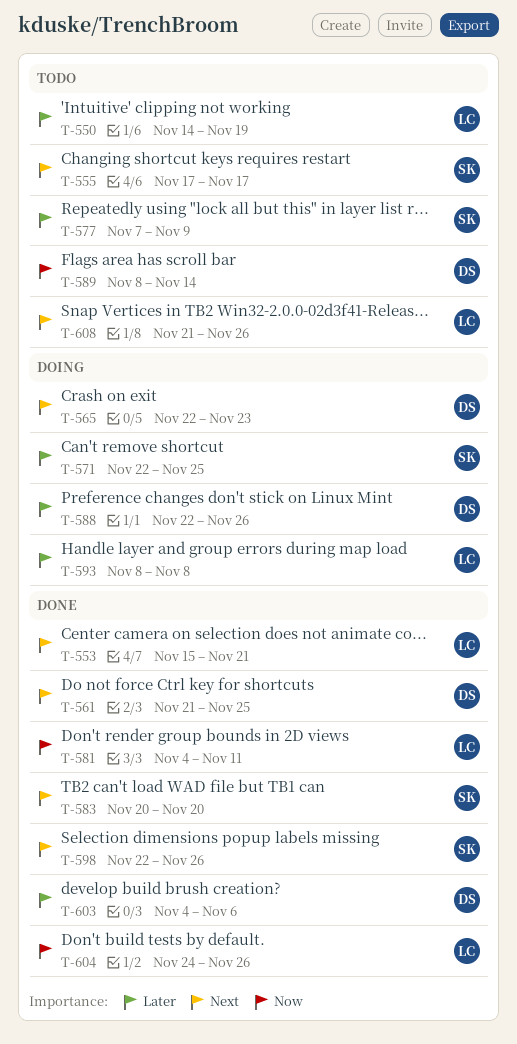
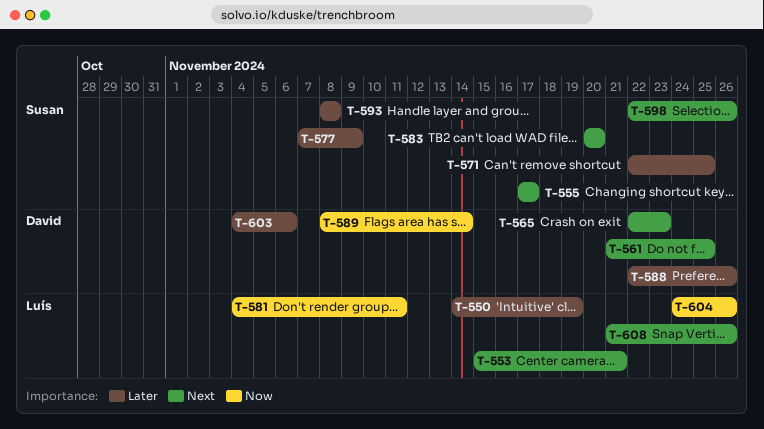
T-593, owner: Luís -> Susan

